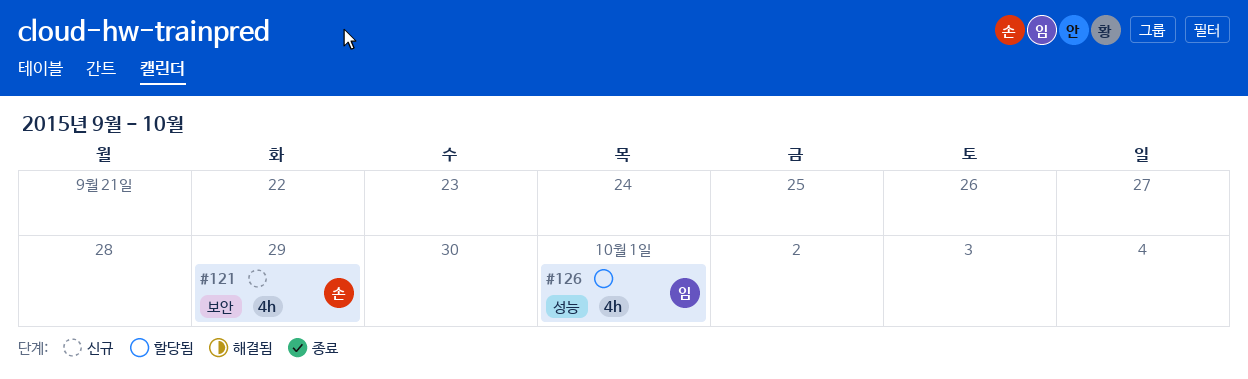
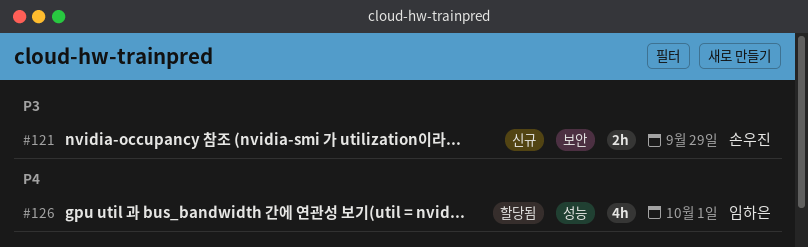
#121, estimate: 4h -> 2h

